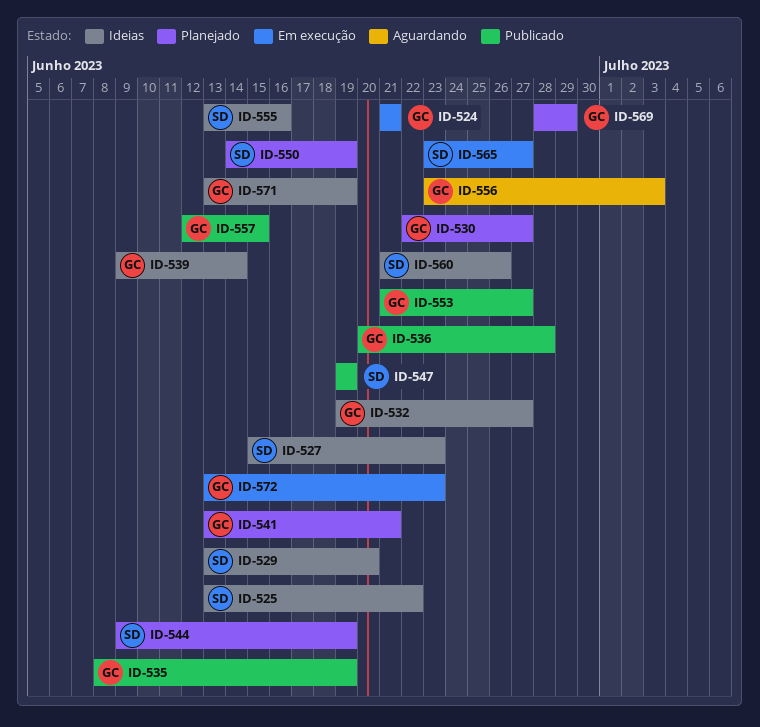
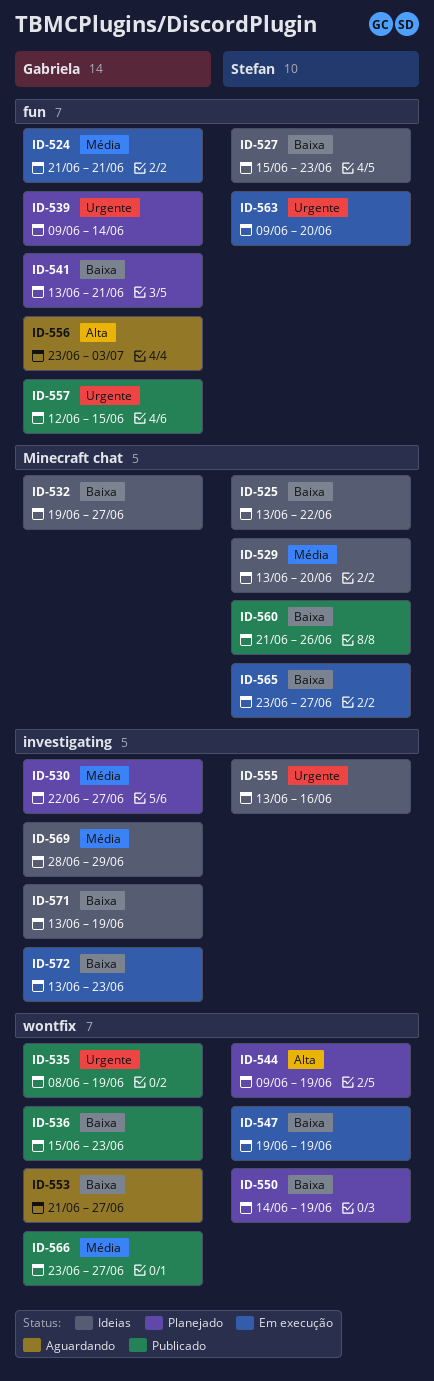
ID-536, start: Jun 20 -> Jun 15
ID-536, due: Jun 28 -> Jun 23
ID-539, status: Ideias -> Planejado
ID-547, status: Publicado -> Em execução
ID-553, status: Publicado -> Aguardando
ID-560, status: Ideias -> Publicado
ID-563: none -> present
ID-566: none -> present
ID-569, status: Planejado -> Ideias

